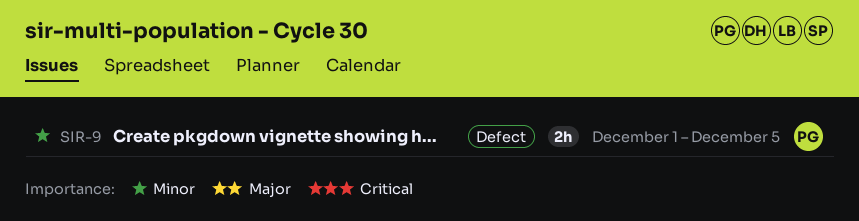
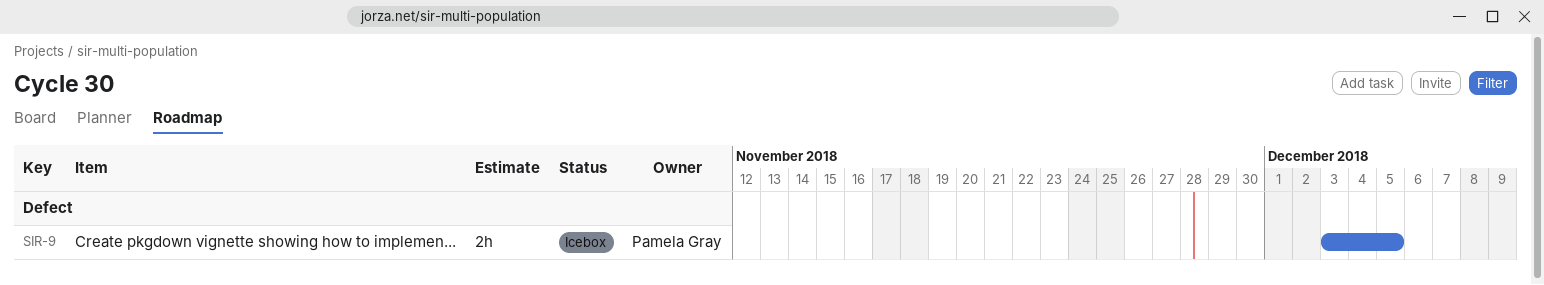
SIR-9, start: Dec 1 -> Dec 3

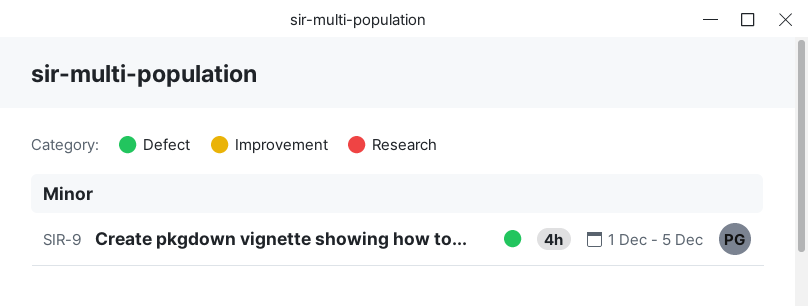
SIR-9, estimate: 2h -> 4h
SIR-9, start: Dec 3 -> Dec 1

